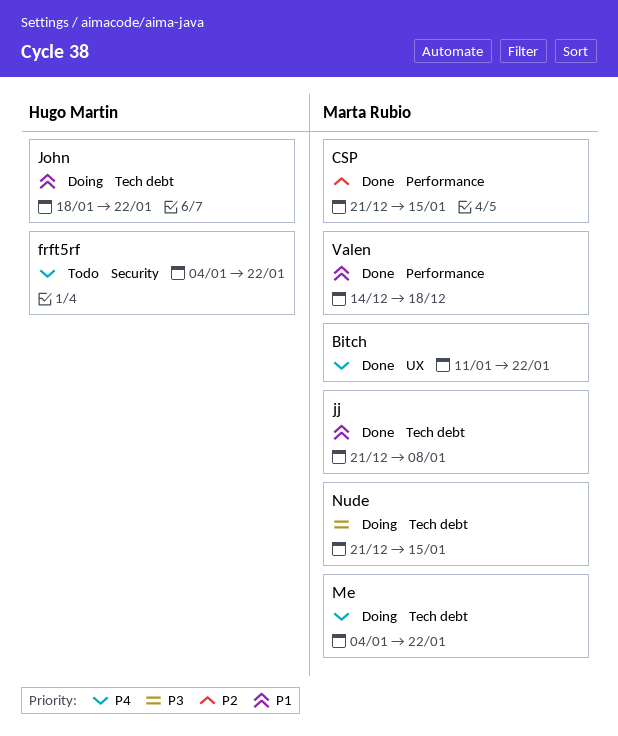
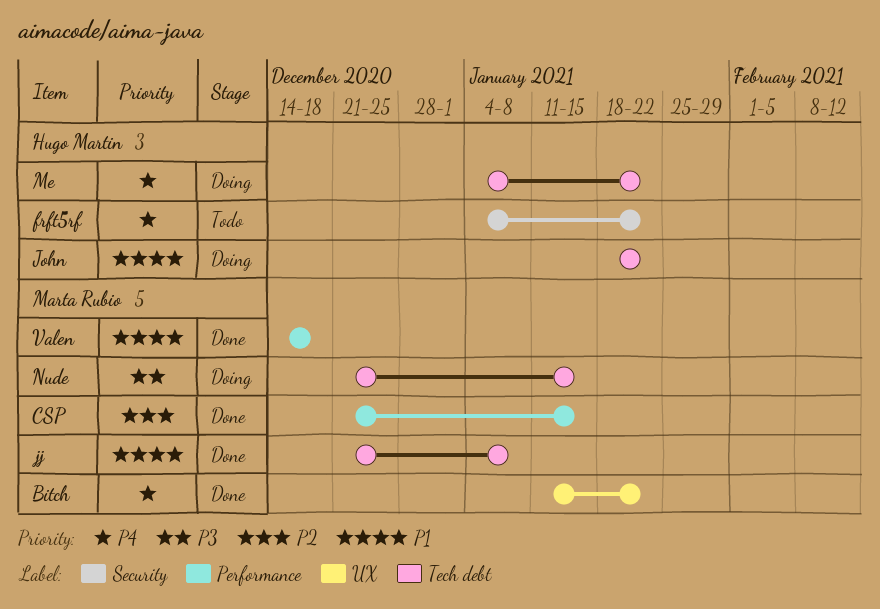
Me, owner: Marta Rubio -> Hugo Martin

